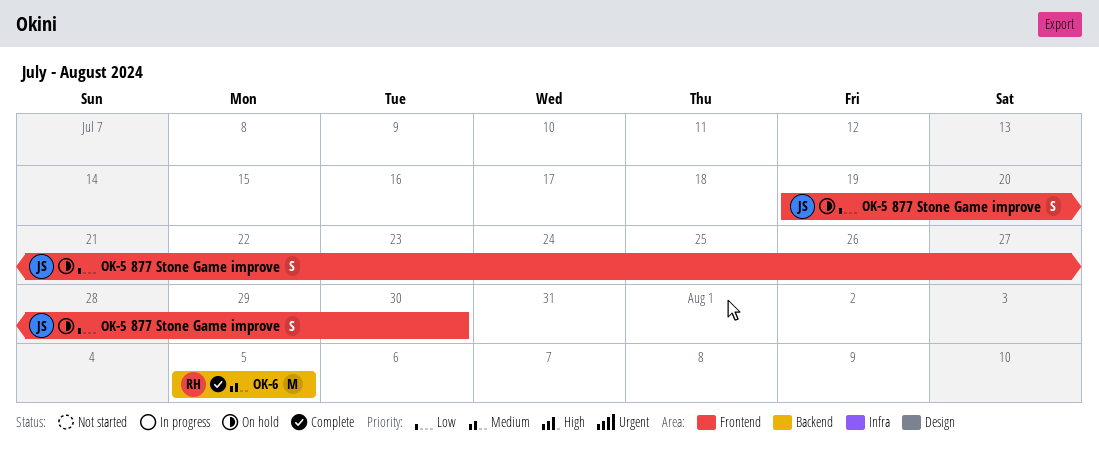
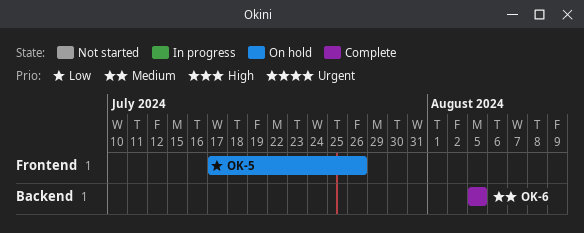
OK-5, start: Jul 19 -> Jul 17
OK-5, due: Jul 30 -> Jul 26

